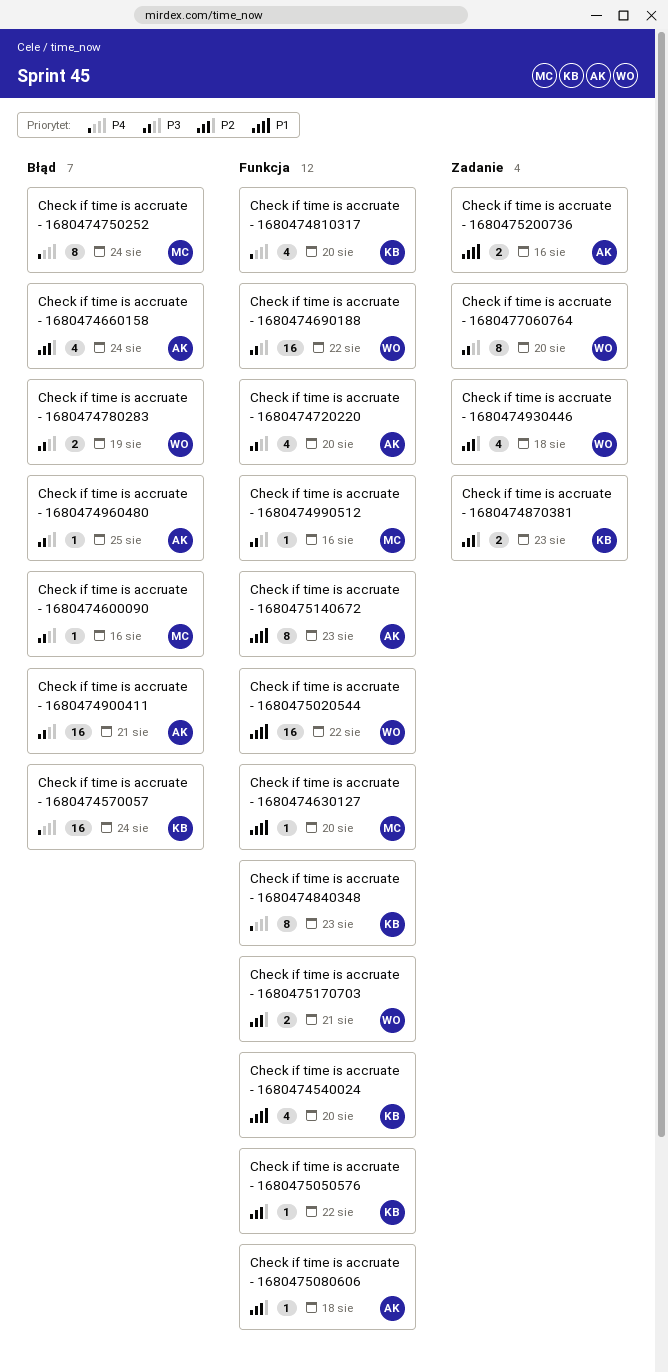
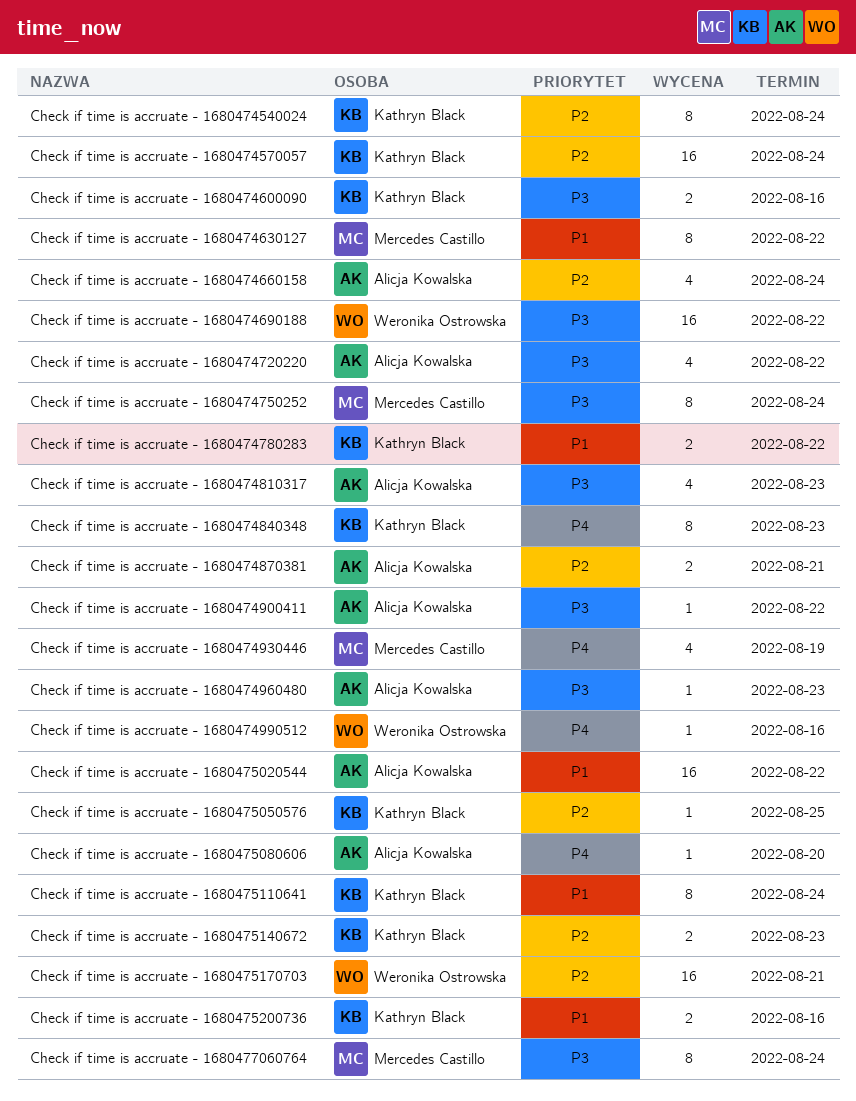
Check if time is accruate - 1680474540024, priority: P1 -> P2
Check if time is accruate - 1680474540024, estimate: 4 -> 8
Check if time is accruate - 1680474540024, due: Aug 20 -> Aug 24
Check if time is accruate - 1680474570057, priority: P4 -> P2
Check if time is accruate - 1680474600090, owner: Mercedes Castillo -> Kathryn Black
Check if time is accruate - 1680474600090, estimate: 1 -> 2
Check if time is accruate - 1680474630127, estimate: 1 -> 8
Check if time is accruate - 1680474630127, due: Aug 20 -> Aug 22
Check if time is accruate - 1680474720220, due: Aug 20 -> Aug 22
Check if time is accruate - 1680474750252, priority: P4 -> P3
Check if time is accruate - 1680474780283, owner: Weronika Ostrowska -> Kathryn Black
Check if time is accruate - 1680474780283, priority: P3 -> P1
Check if time is accruate - 1680474780283, due: Aug 19 -> Aug 22
Check if time is accruate - 1680474810317, owner: Kathryn Black -> Alicja Kowalska
Check if time is accruate - 1680474810317, priority: P4 -> P3
Check if time is accruate - 1680474810317, due: Aug 20 -> Aug 23
Check if time is accruate - 1680474870381, owner: Kathryn Black -> Alicja Kowalska
Check if time is accruate - 1680474870381, due: Aug 23 -> Aug 21
Check if time is accruate - 1680474900411, estimate: 16 -> 1
Check if time is accruate - 1680474900411, due: Aug 21 -> Aug 22
Check if time is accruate - 1680474930446, owner: Weronika Ostrowska -> Mercedes Castillo
Check if time is accruate - 1680474930446, priority: P2 -> P4
Check if time is accruate - 1680474930446, due: Aug 18 -> Aug 19
Check if time is accruate - 1680474960480, due: Aug 25 -> Aug 23
Check if time is accruate - 1680474990512, owner: Mercedes Castillo -> Weronika Ostrowska
Check if time is accruate - 1680474990512, priority: P3 -> P4
Check if time is accruate - 1680475020544, owner: Weronika Ostrowska -> Alicja Kowalska
Check if time is accruate - 1680475050576, due: Aug 22 -> Aug 25
Check if time is accruate - 1680475080606, priority: P2 -> P4
Check if time is accruate - 1680475080606, due: Aug 18 -> Aug 20
Check if time is accruate - 1680475110641: none -> present
Check if time is accruate - 1680475140672, owner: Alicja Kowalska -> Kathryn Black
Check if time is accruate - 1680475140672, priority: P1 -> P2
Check if time is accruate - 1680475140672, estimate: 8 -> 2
Check if time is accruate - 1680475170703, estimate: 2 -> 16
Check if time is accruate - 1680475200736, owner: Alicja Kowalska -> Kathryn Black
Check if time is accruate - 1680477060764, owner: Weronika Ostrowska -> Mercedes Castillo
Check if time is accruate - 1680477060764, due: Aug 20 -> Aug 24

